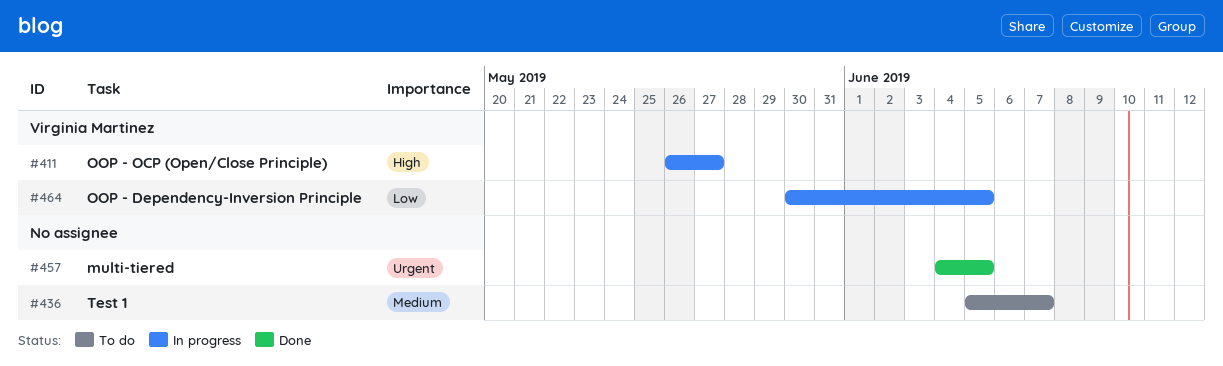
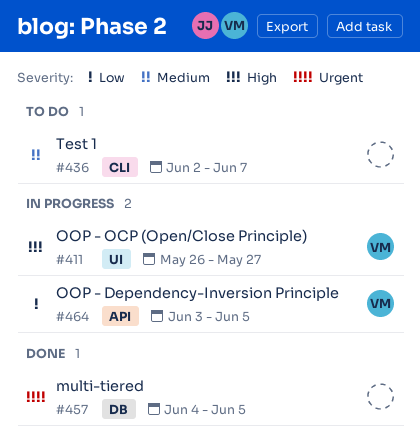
#436, start: Jun 5 -> Jun 2
#464, start: May 30 -> Jun 3

